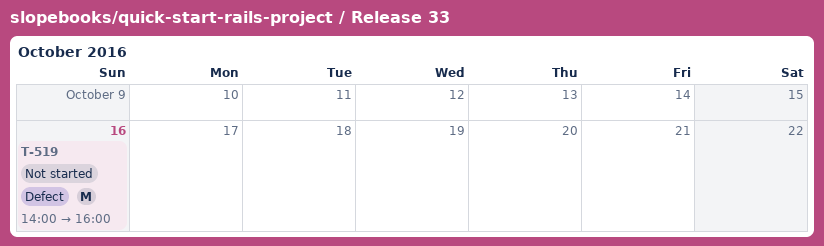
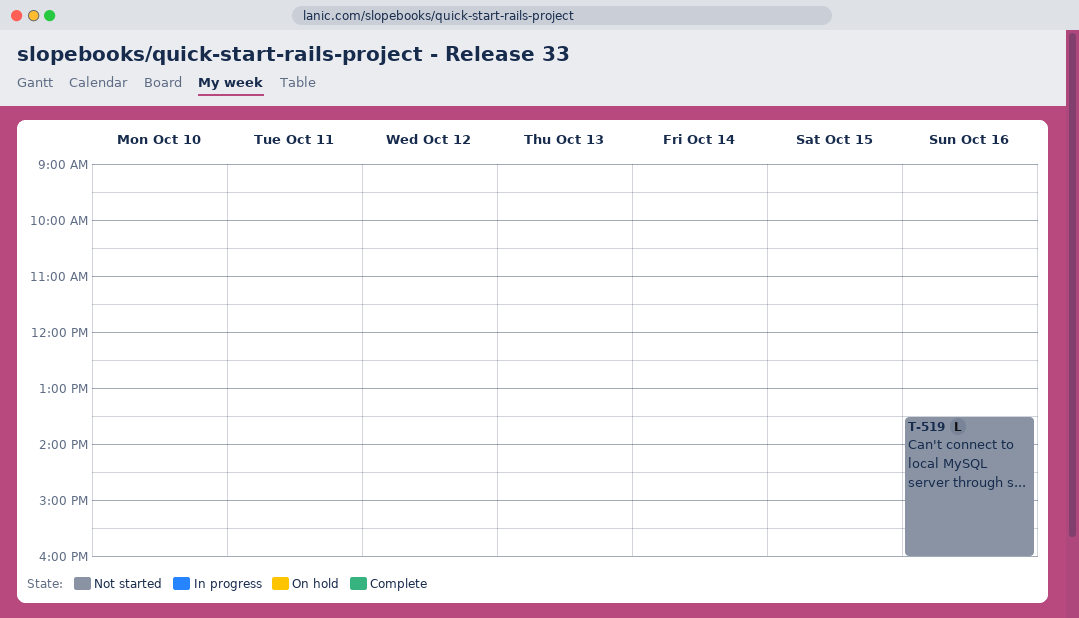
T-519, estimate: M -> L
T-519, begins: 14:00 -> 13:30

